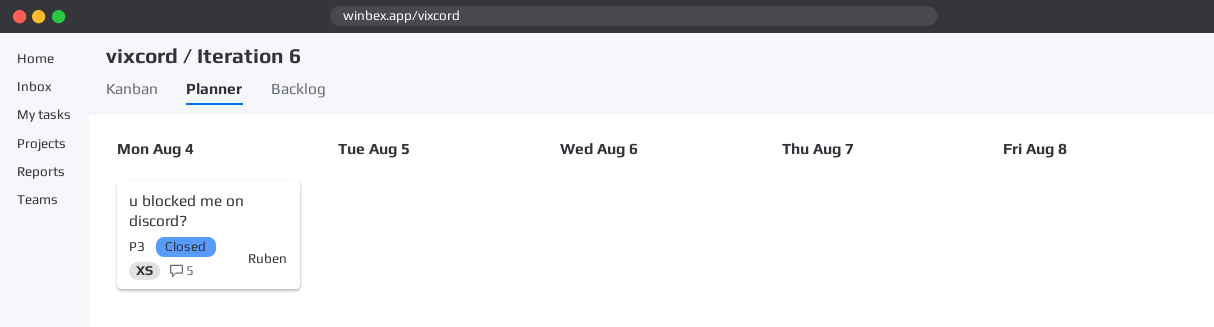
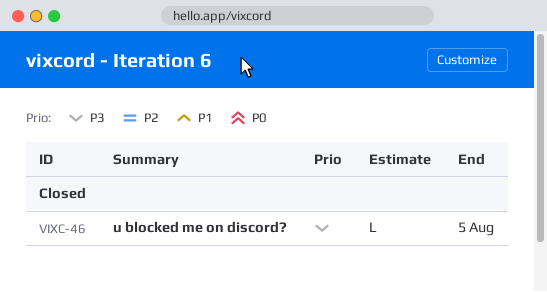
u blocked me on discord?, estimate: XS -> L
u blocked me on discord?, due: Aug 4 -> Aug 5

